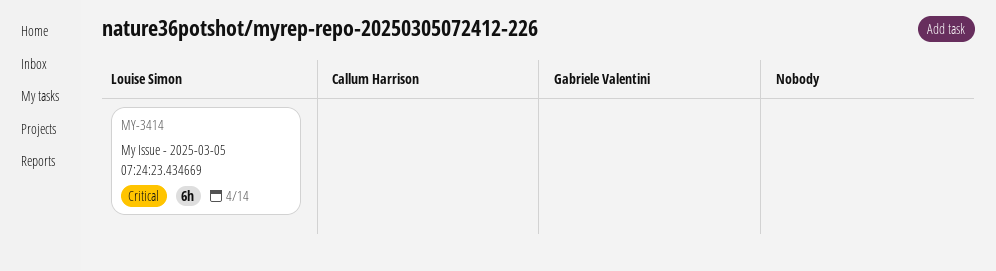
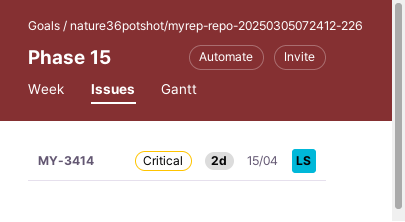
MY-3414, estimate: 6h -> 2d
MY-3414, due: Apr 14 -> Apr 15

